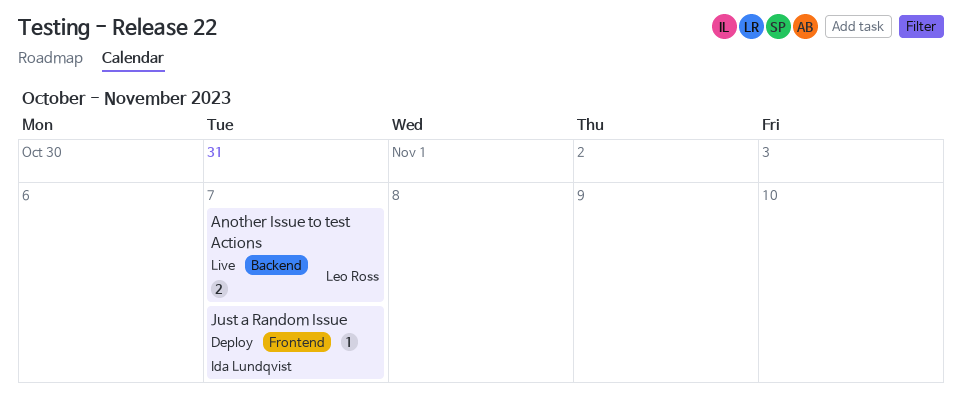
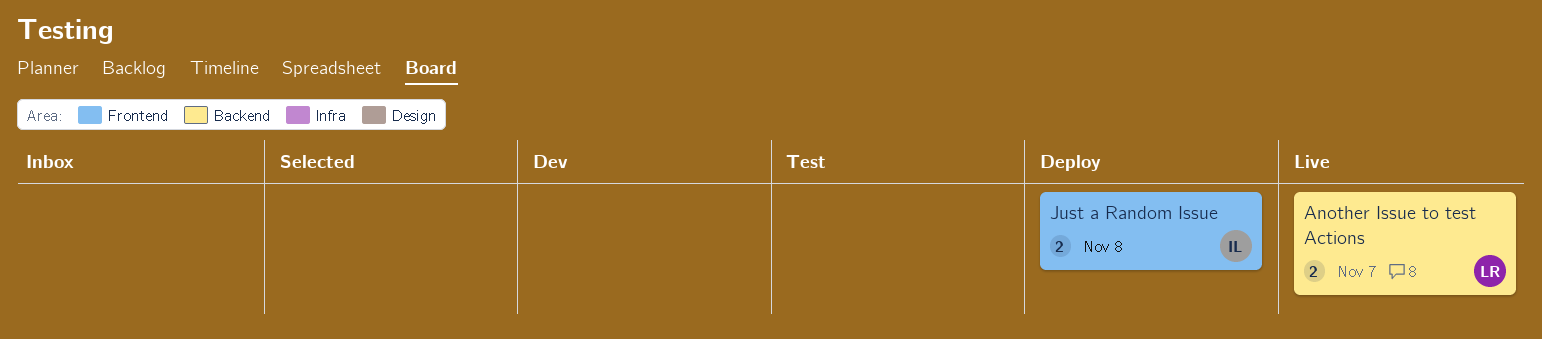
Just a Random Issue, estimate: 1 -> 2
Just a Random Issue, due: Nov 7 -> Nov 8

